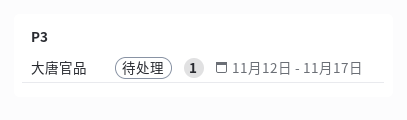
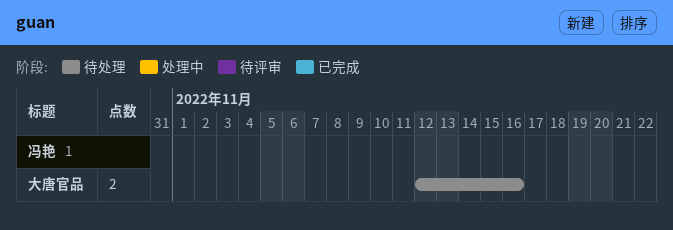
大唐官品, estimate: 1 -> 2
大唐官品, due: Nov 17 -> Nov 16

